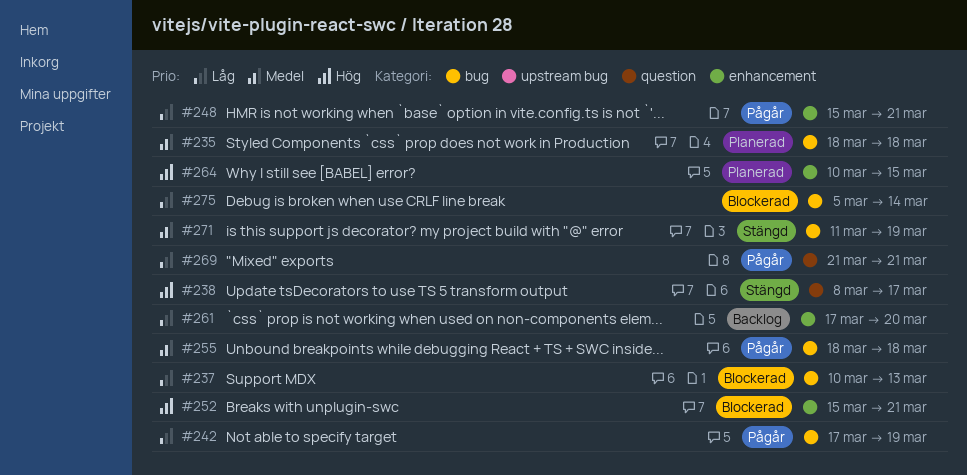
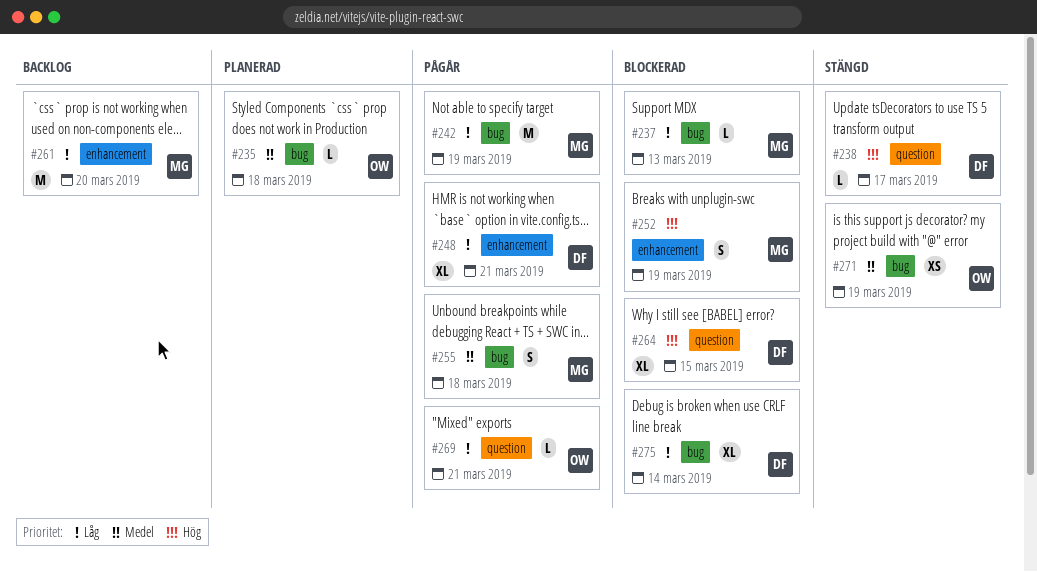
#252, due: Mar 21 -> Mar 19
#264, status: Planerad -> Blockerad
#264, label: enhancement -> question

